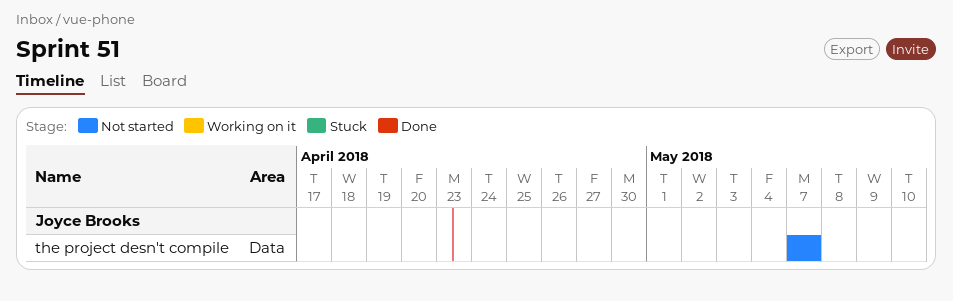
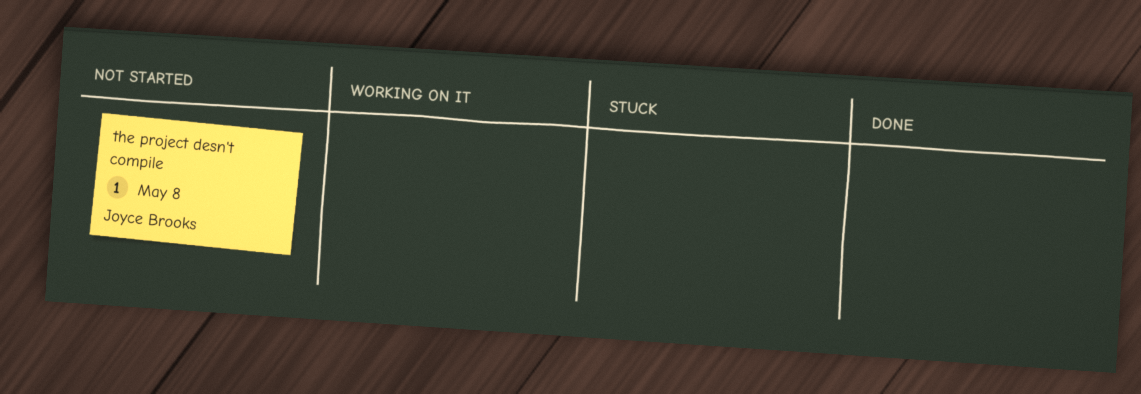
the project desn't compile, due: May 7 -> May 8

